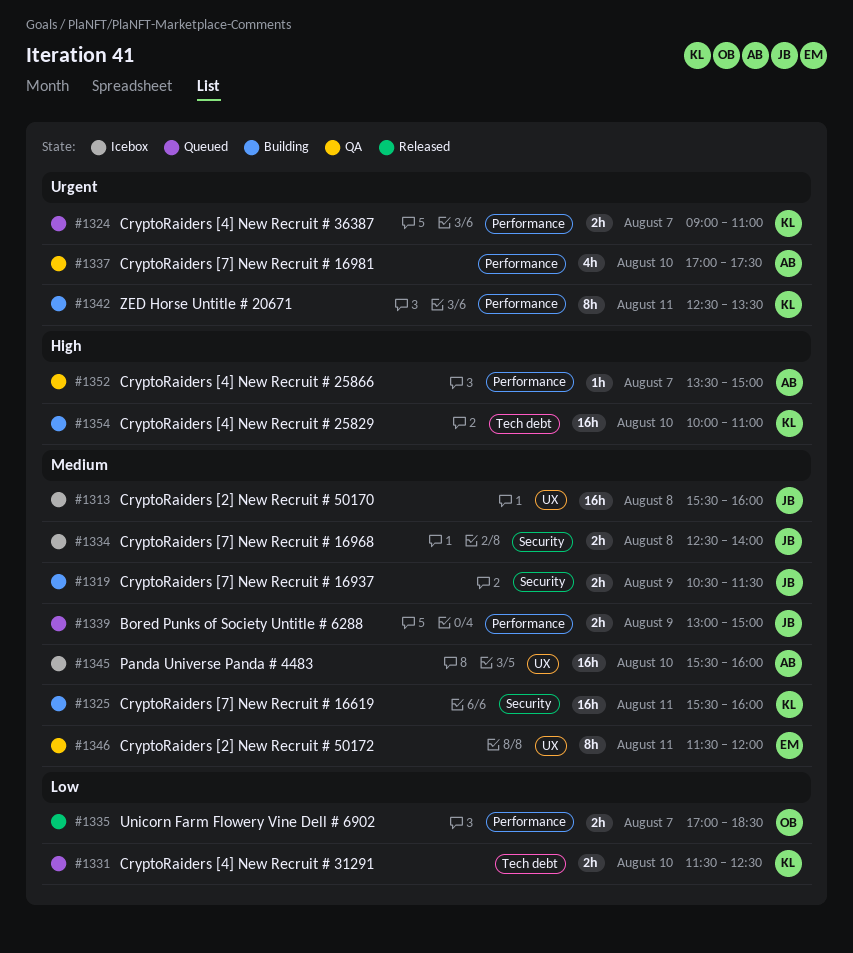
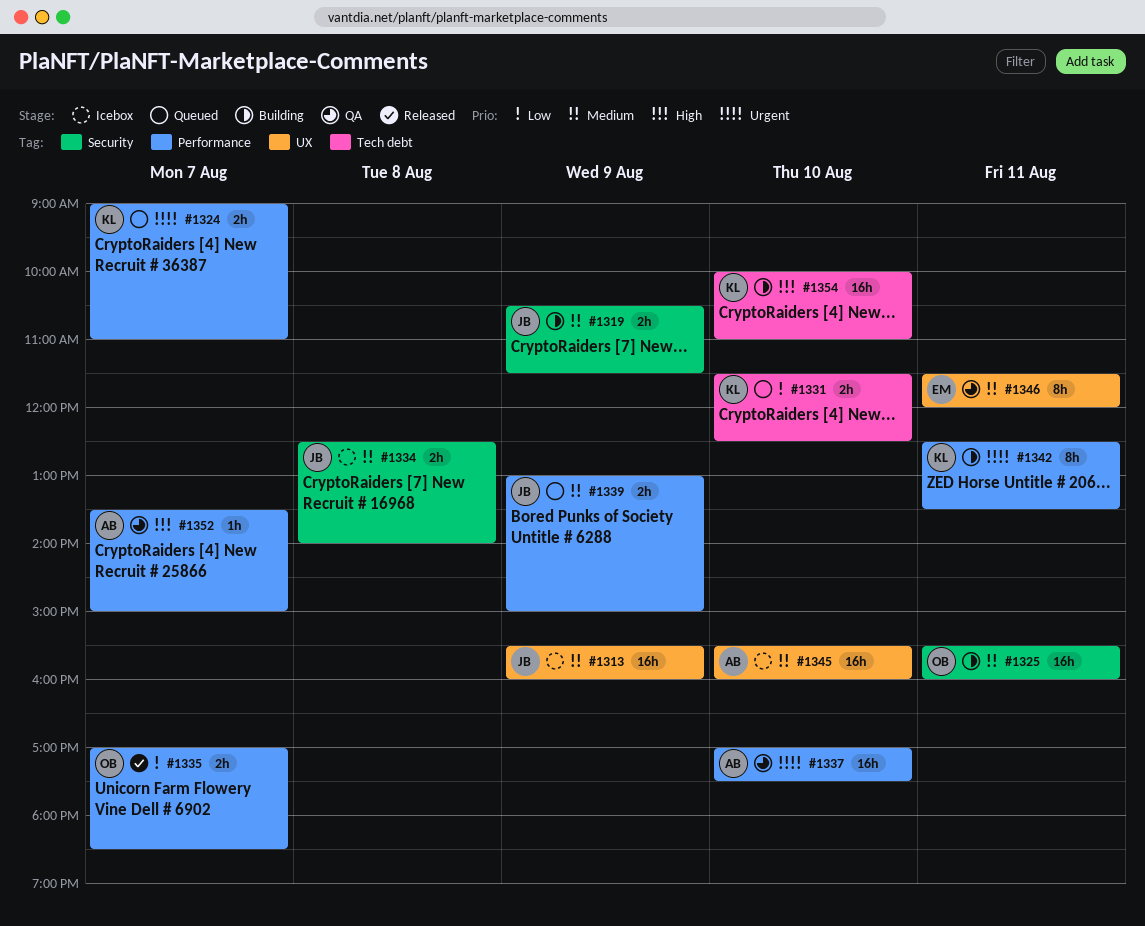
#1313, day: Aug 8 -> Aug 9
#1325, owner: KL -> OB
#1337, estimate: 4h -> 16h

